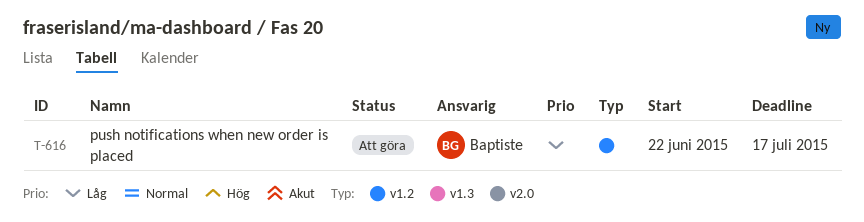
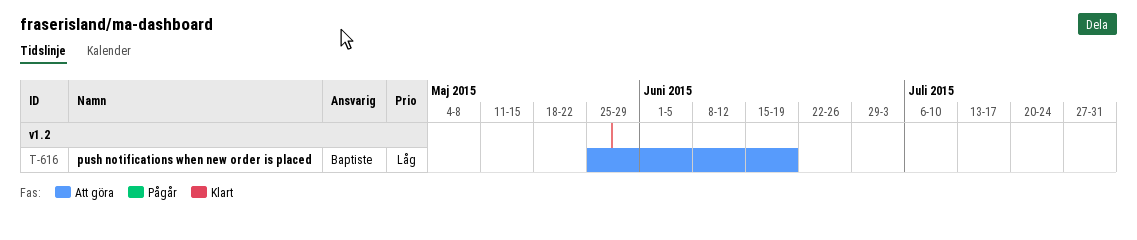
T-616, start: Jun 22 -> May 25
T-616, due: Jul 17 -> Jun 19

